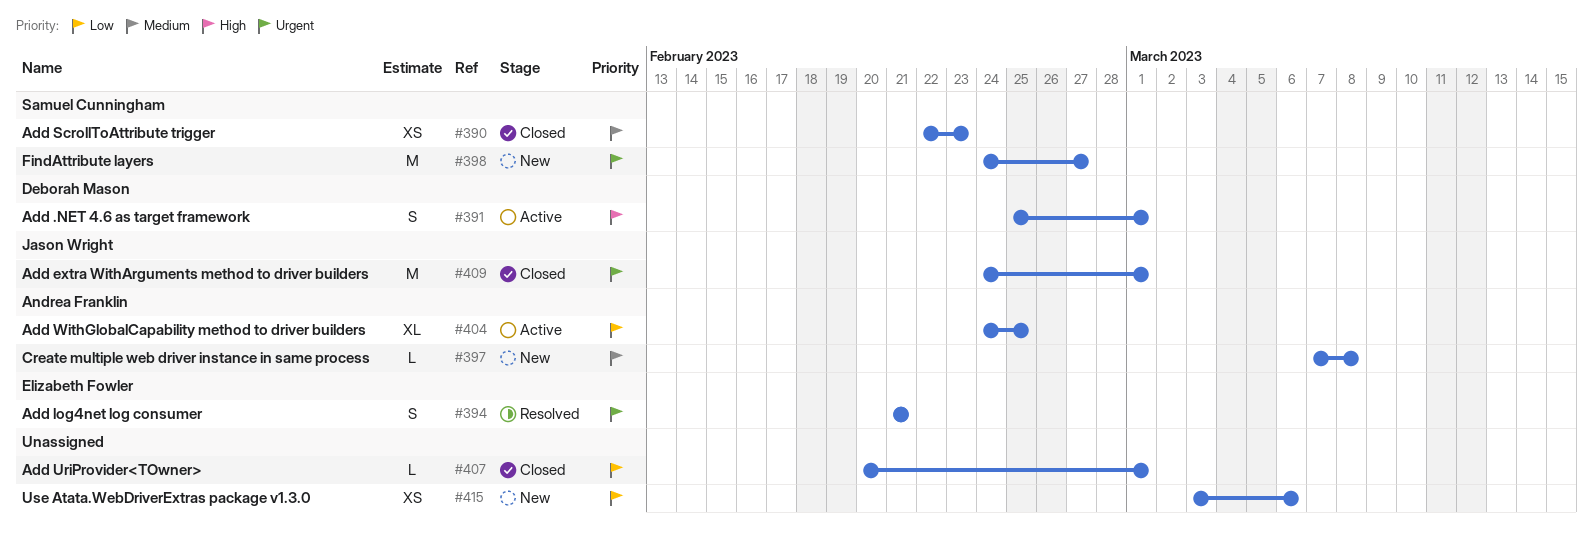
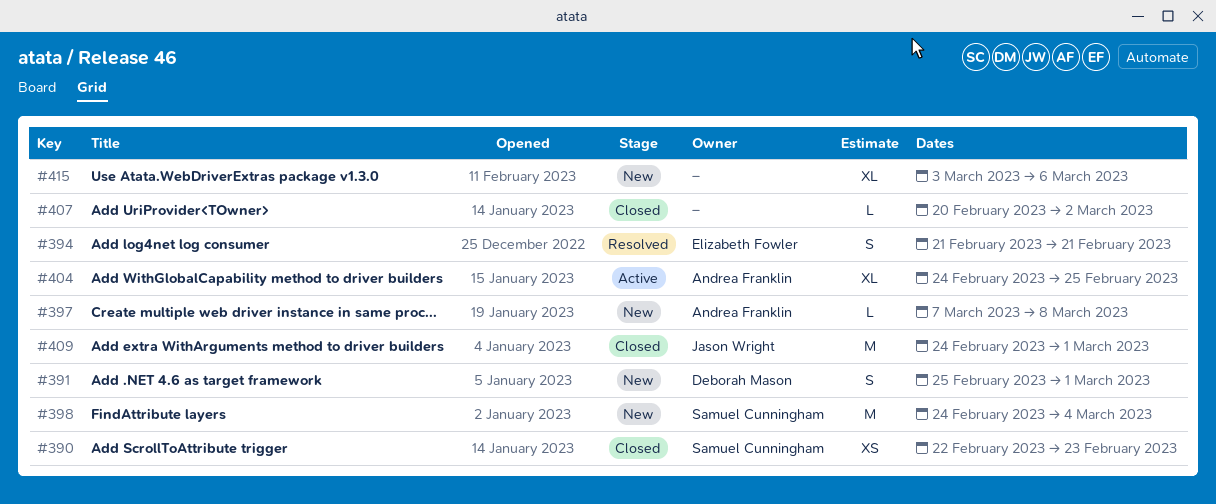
#391, status: Active -> New
#398, due: Feb 27 -> Mar 4
#407, due: Mar 1 -> Mar 2
#415, estimate: XS -> XL

